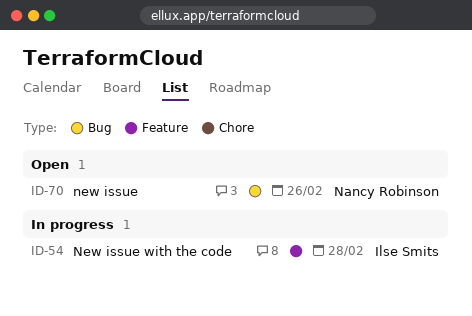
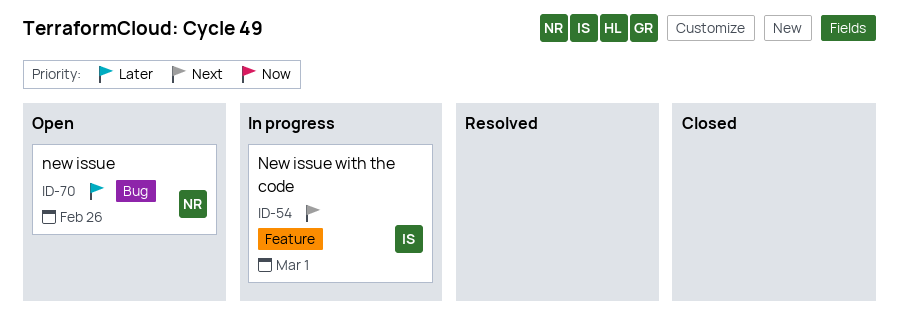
ID-54, due: Feb 28 -> Mar 1

